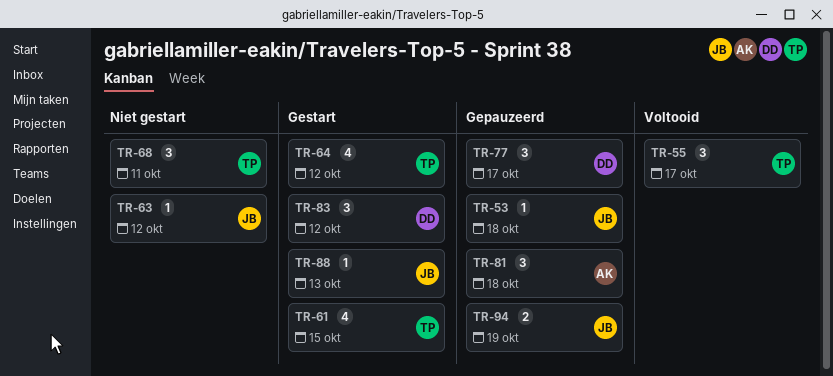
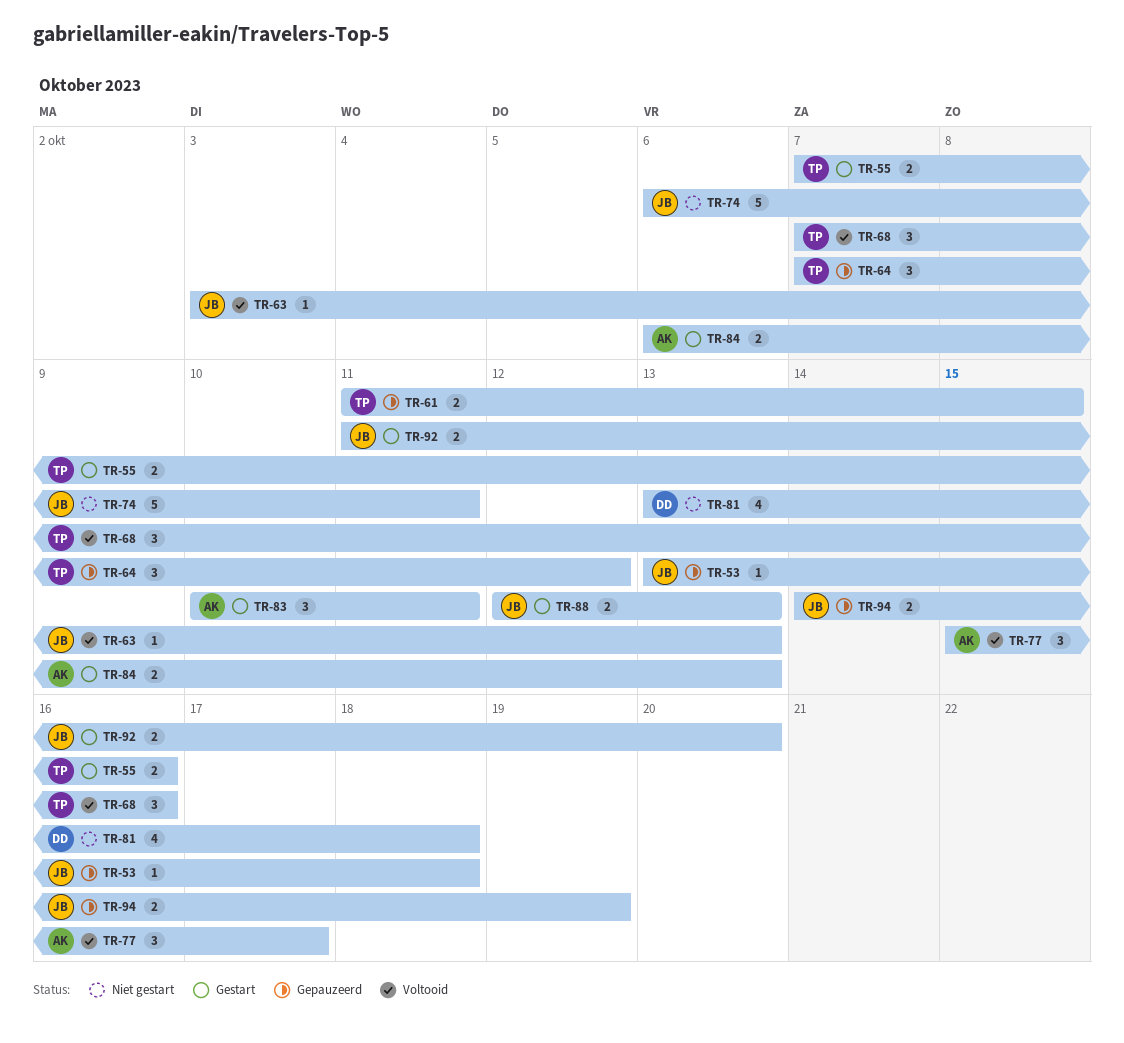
TR-55, status: Voltooid -> Gestart
TR-55, estimate: 3 -> 2
TR-55, due: Oct 17 -> Oct 16
TR-61, status: Gestart -> Gepauzeerd
TR-61, estimate: 4 -> 2
TR-63, status: Niet gestart -> Voltooid
TR-63, due: Oct 12 -> Oct 13
TR-64, status: Gestart -> Gepauzeerd
TR-64, estimate: 4 -> 3
TR-68, status: Niet gestart -> Voltooid
TR-68, due: Oct 11 -> Oct 16
TR-74: none -> present
TR-77, status: Gepauzeerd -> Voltooid
TR-77, owner: DD -> AK
TR-81, status: Gepauzeerd -> Niet gestart
TR-81, owner: AK -> DD
TR-81, estimate: 3 -> 4
TR-83, owner: DD -> AK
TR-83, due: Oct 12 -> Oct 11
TR-84: none -> present
TR-88, estimate: 1 -> 2
TR-92: none -> present

